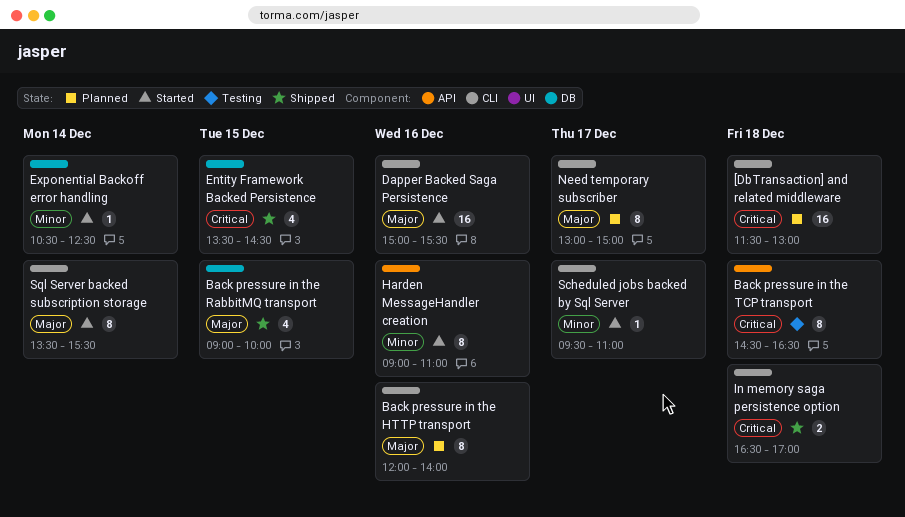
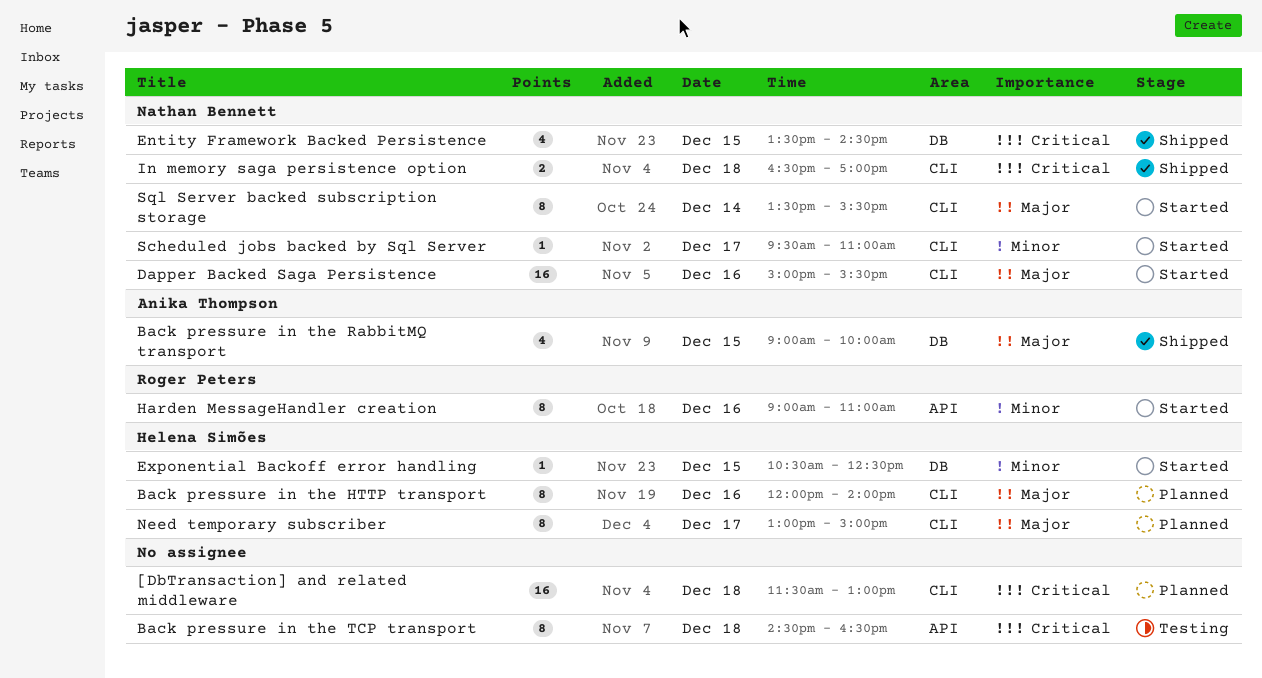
Exponential Backoff error handling, day: Dec 14 -> Dec 15

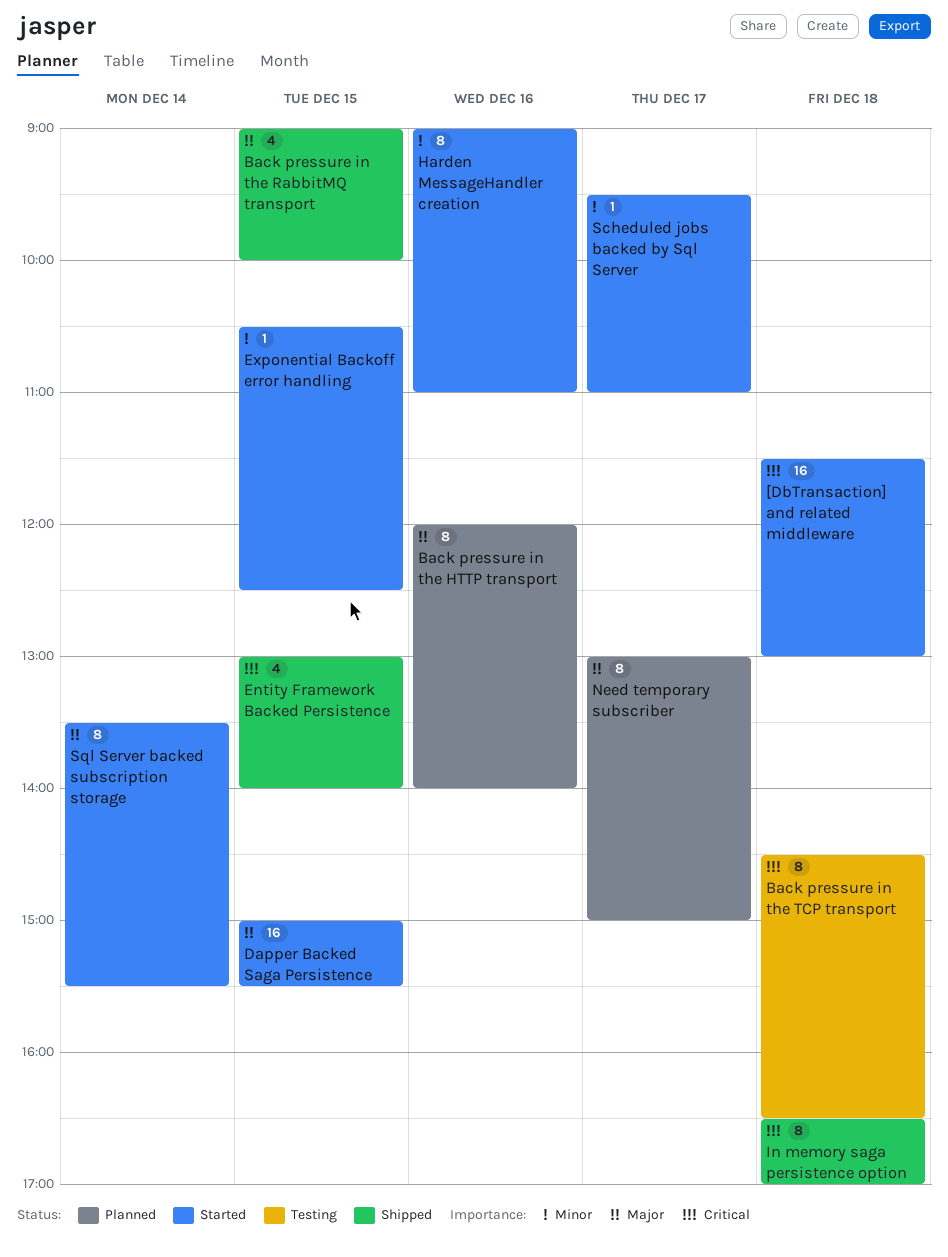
[DbTransaction] and related middleware, status: Planned -> Started
Dapper Backed Saga Persistence, day: Dec 16 -> Dec 15
Entity Framework Backed Persistence, begins: 13:30 -> 13:00
Entity Framework Backed Persistence, ends: 14:30 -> 14:00
In memory saga persistence option, estimate: 2 -> 8

